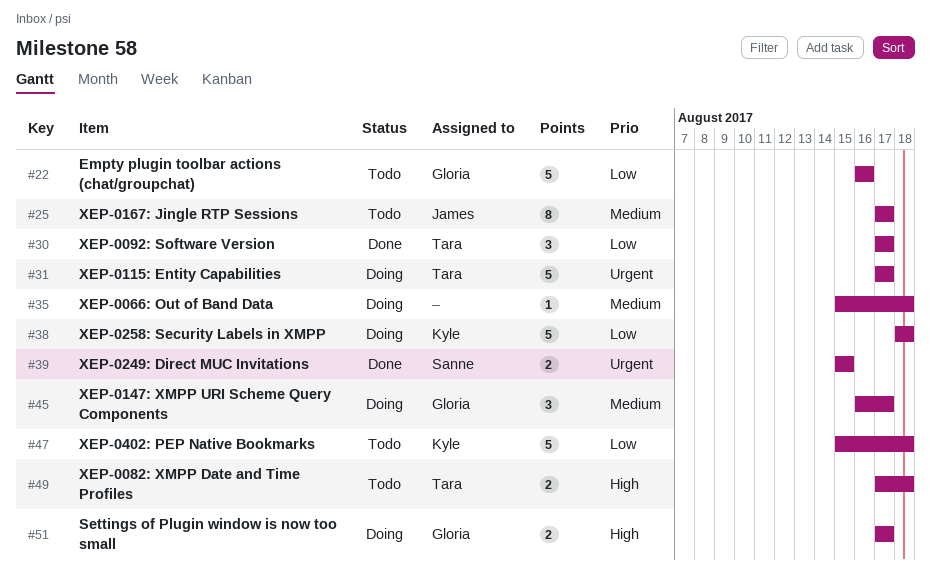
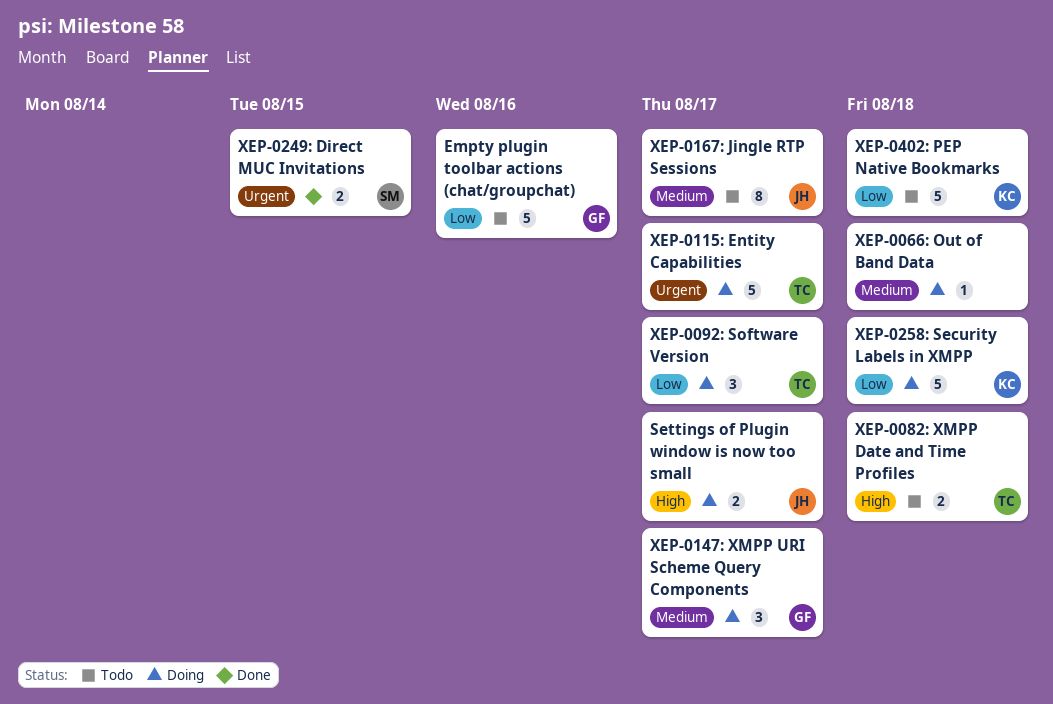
Settings of Plugin window is now too small, owner: Gloria -> James
XEP-0092: Software Version, status: Done -> Doing

